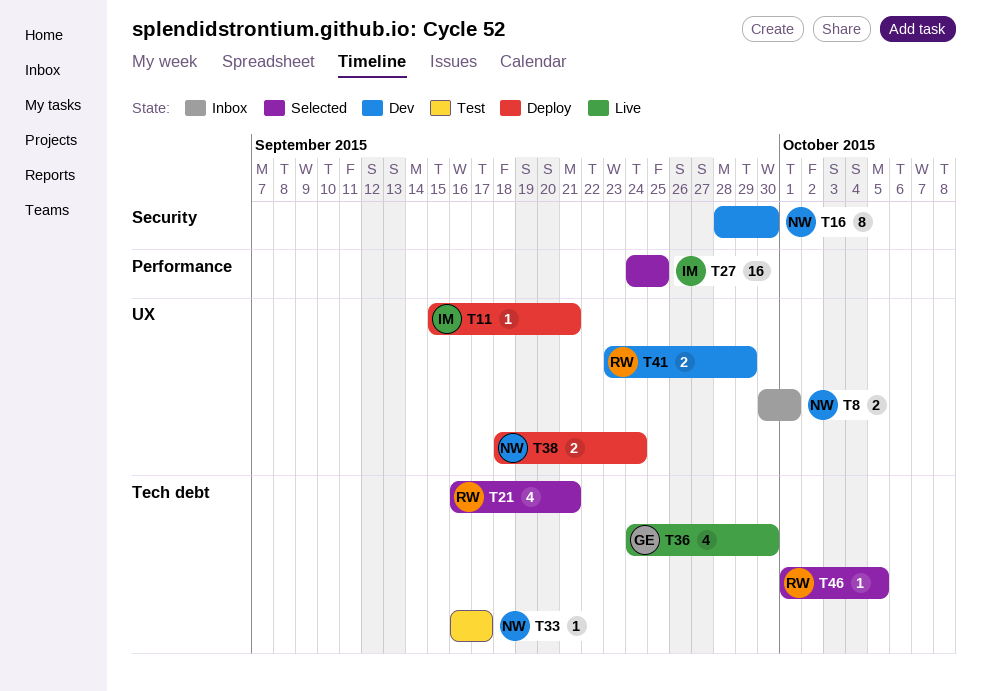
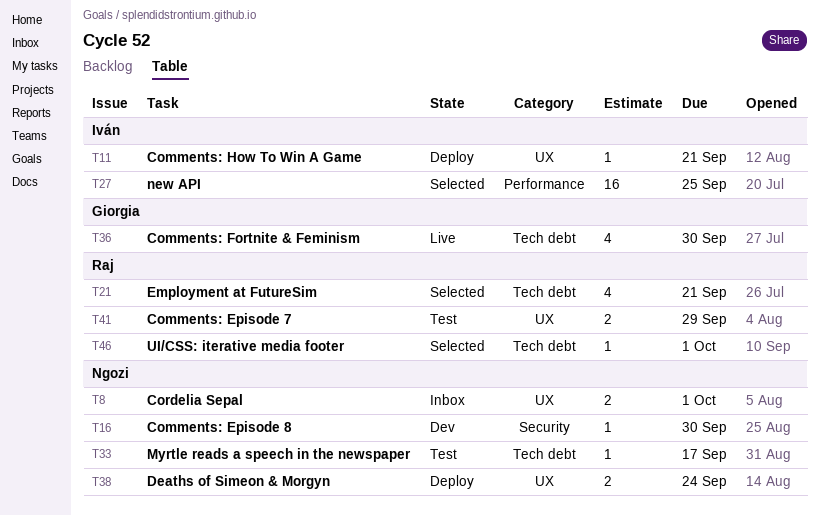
T16, estimate: 8 -> 1
T41, status: Dev -> Test
T46, due: Oct 5 -> Oct 1

